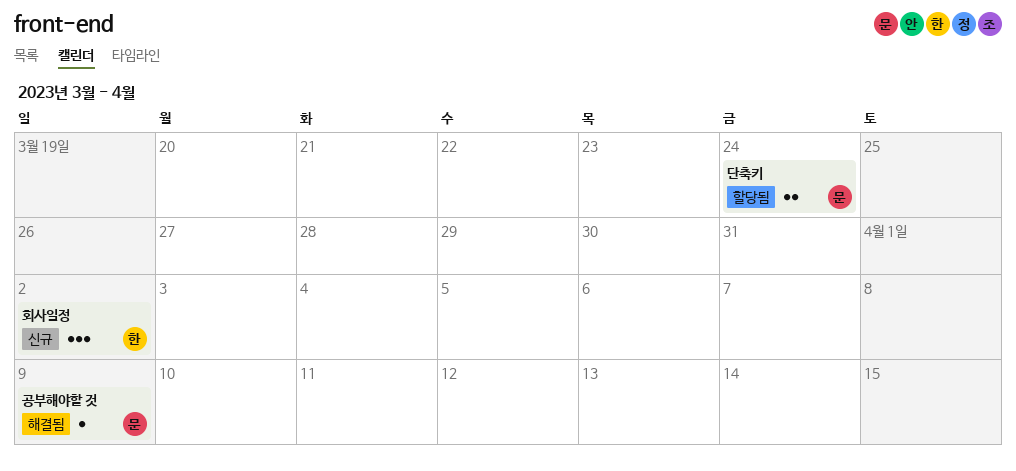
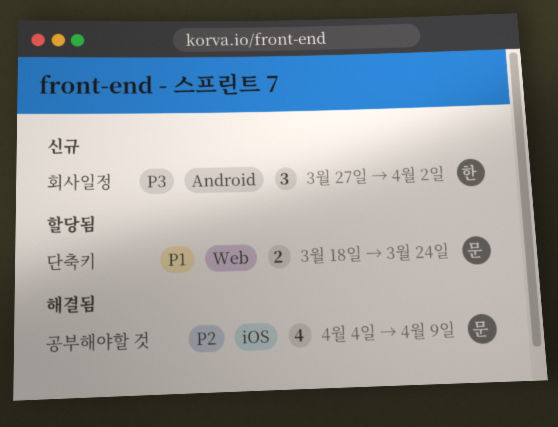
공부해야할 것, estimate: 1 -> 4

